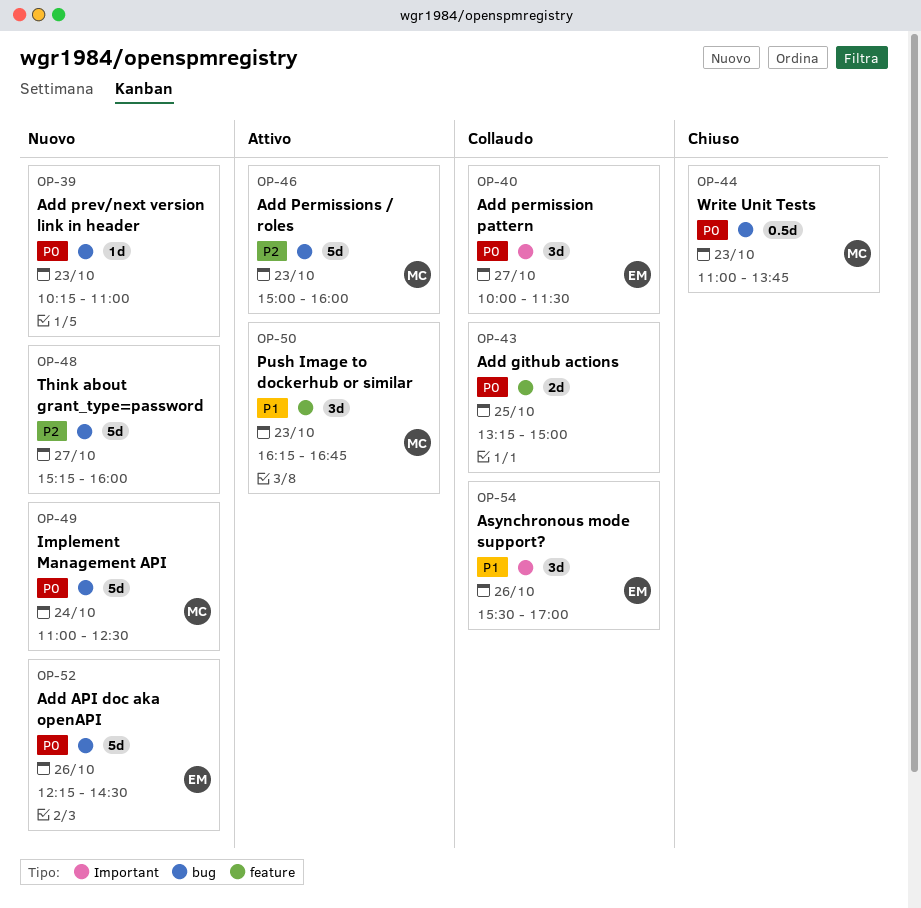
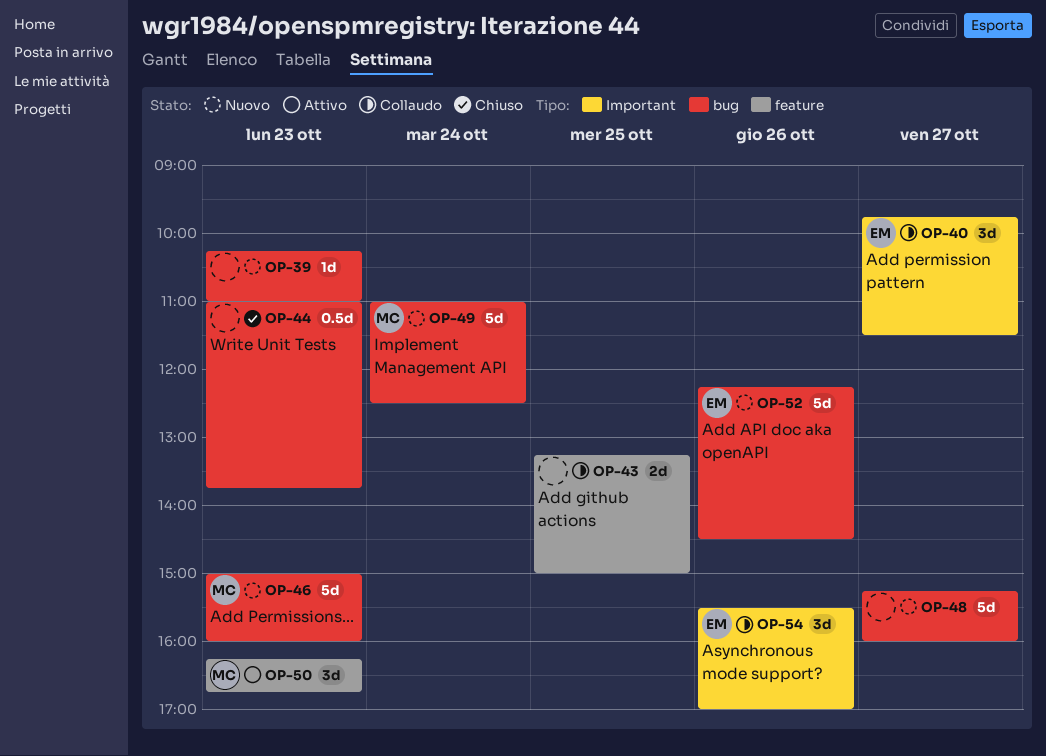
OP-40, begins: 10:00 -> 09:45
OP-44, owner: MC -> none
OP-46, status: Attivo -> Nuovo

